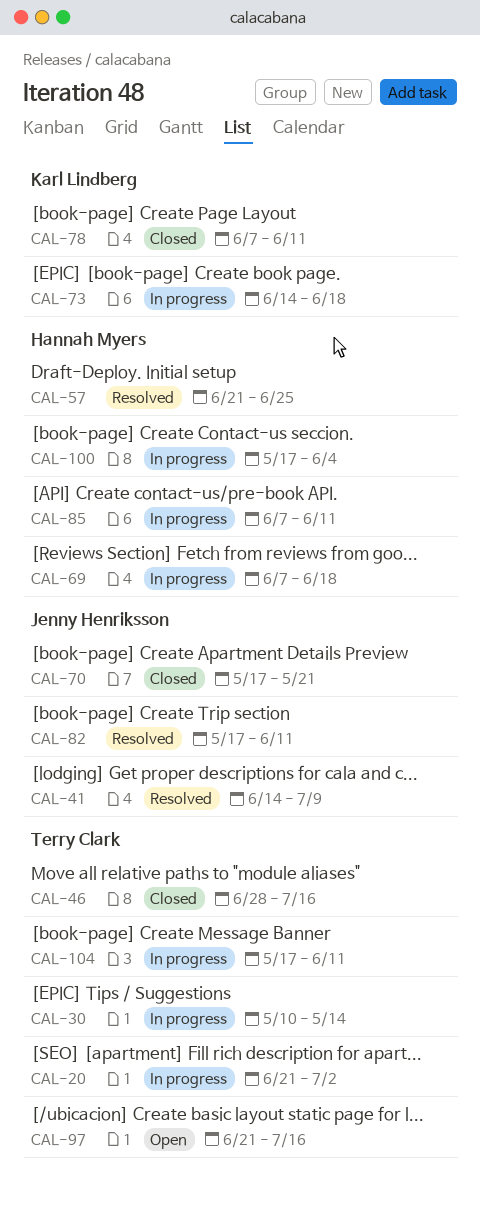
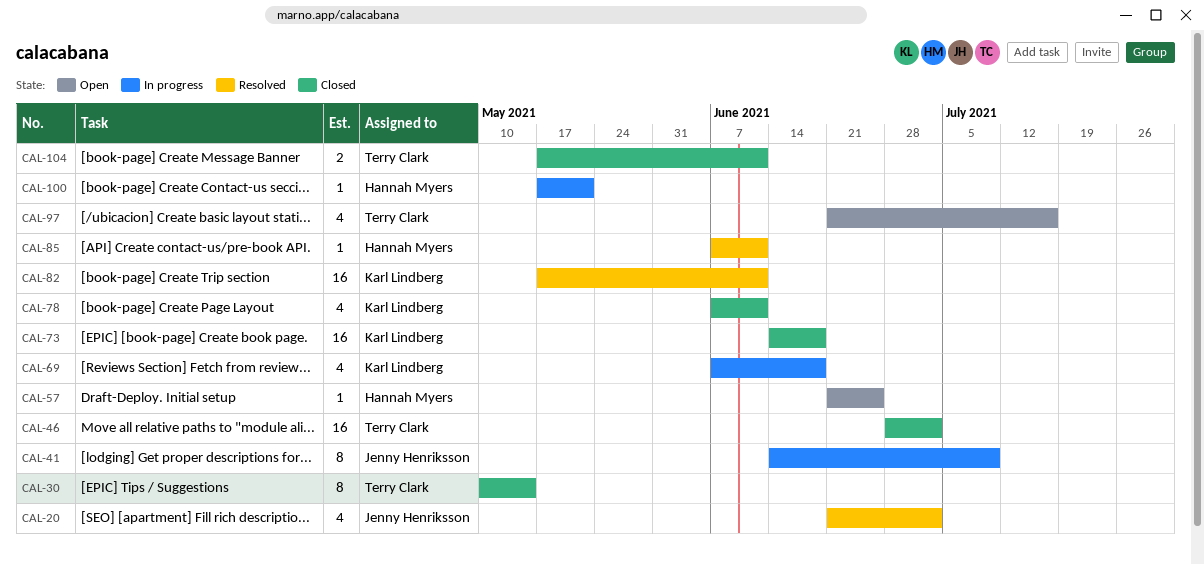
CAL-20, status: In progress -> Resolved
CAL-20, owner: Terry Clark -> Jenny Henriksson
CAL-30, status: In progress -> Closed
CAL-41, status: Resolved -> In progress
CAL-46, due: Jul 16 -> Jul 2
CAL-57, status: Resolved -> Open
CAL-69, owner: Hannah Myers -> Karl Lindberg
CAL-70: present -> none
CAL-73, status: In progress -> Closed
CAL-82, owner: Jenny Henriksson -> Karl Lindberg
CAL-85, status: In progress -> Resolved
CAL-100, due: Jun 4 -> May 21
CAL-104, status: In progress -> Closed

